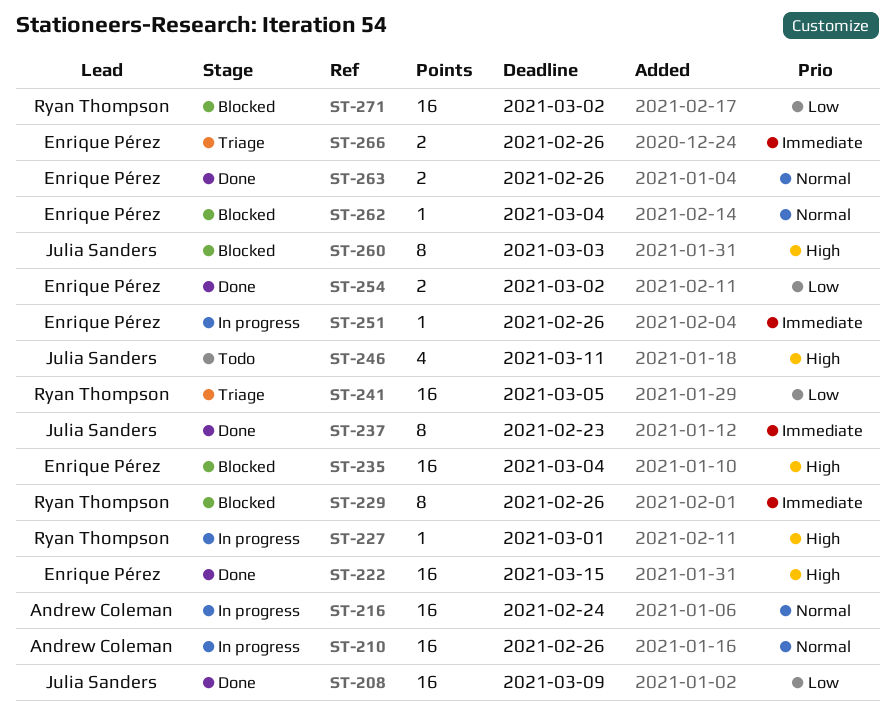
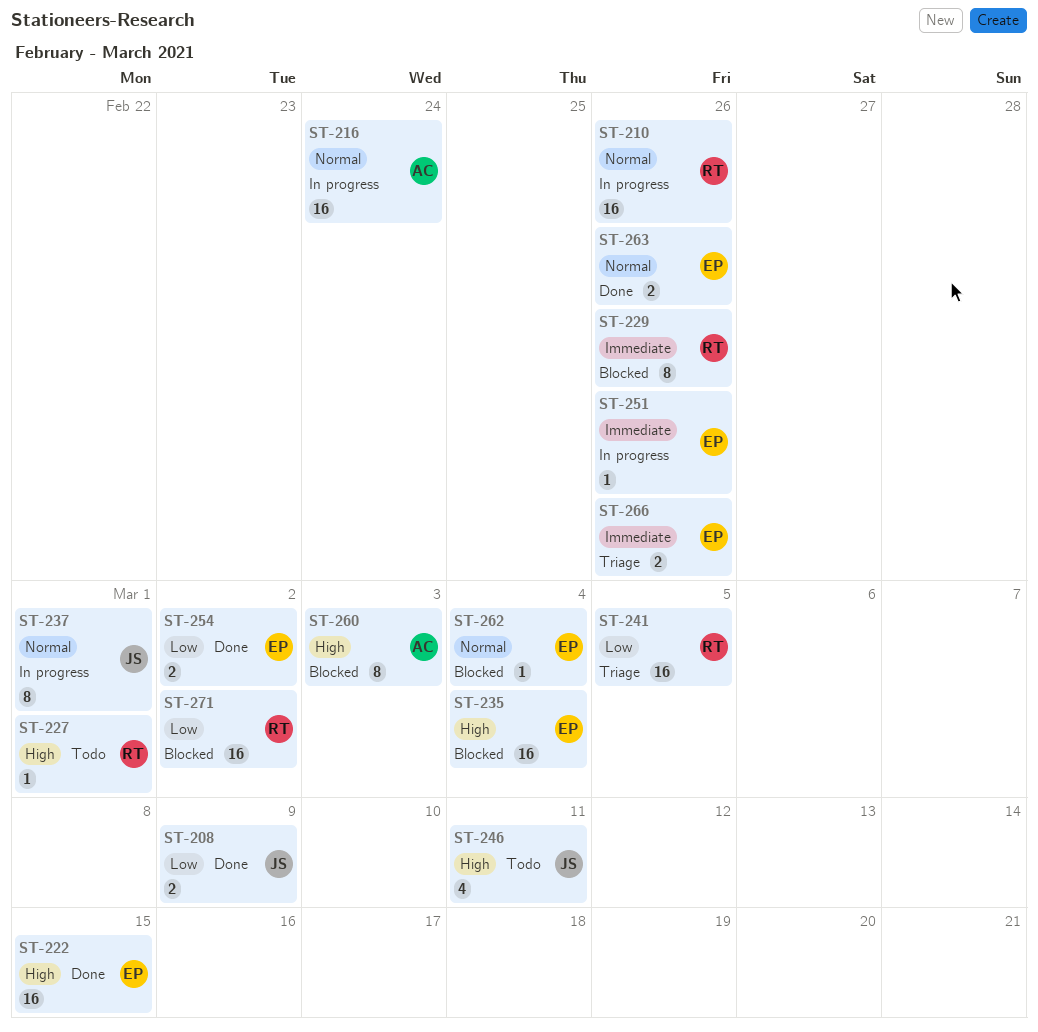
ST-208, estimate: 16 -> 2
ST-210, owner: Andrew Coleman -> Ryan Thompson
ST-227, status: In progress -> Todo
ST-237, status: Done -> In progress
ST-237, priority: Immediate -> Normal
ST-237, due: Feb 23 -> Mar 1
ST-260, owner: Julia Sanders -> Andrew Coleman

